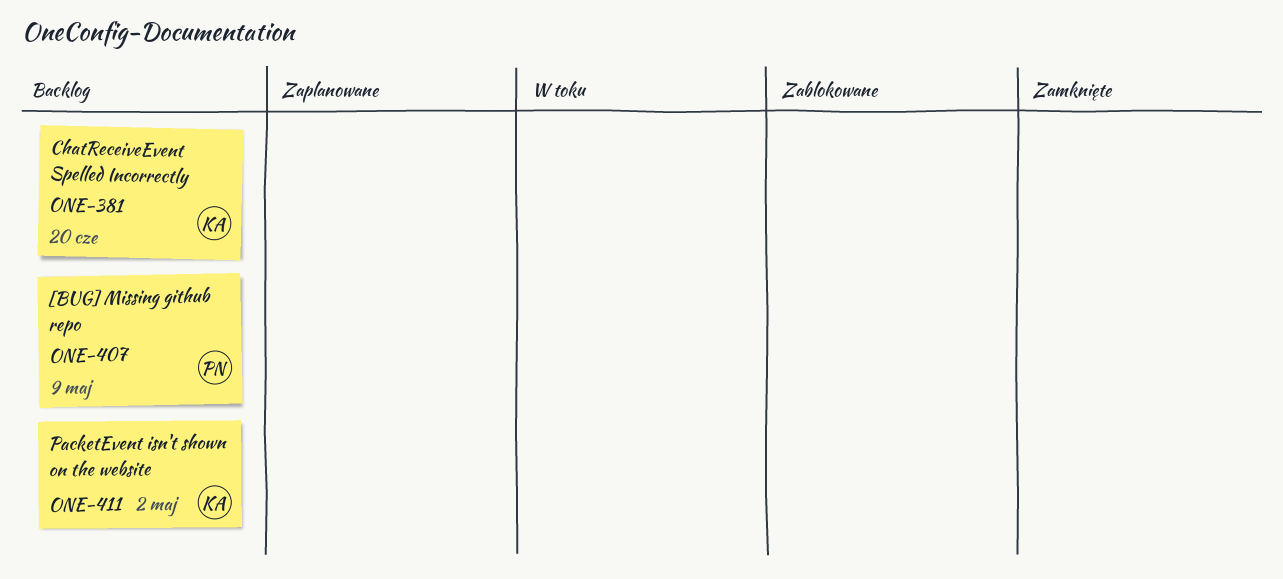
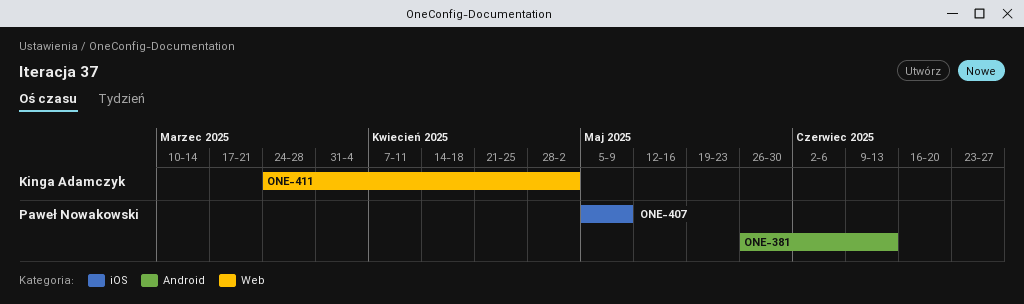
ONE-381, owner: Kinga Adamczyk -> Paweł Nowakowski
ONE-381, due: Jun 20 -> Jun 13

